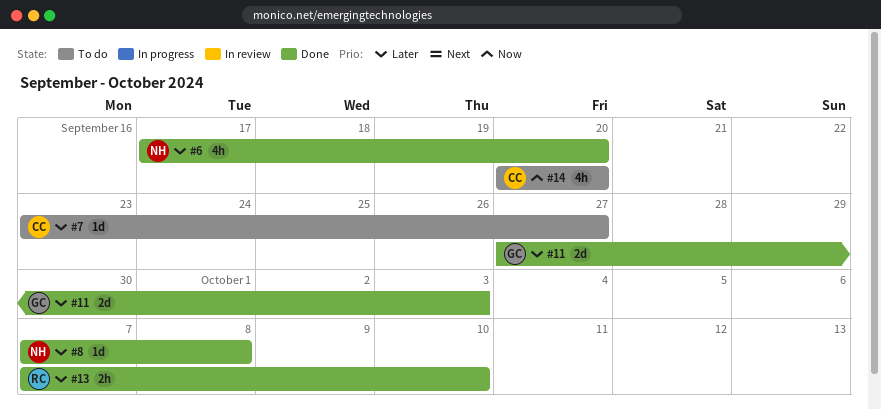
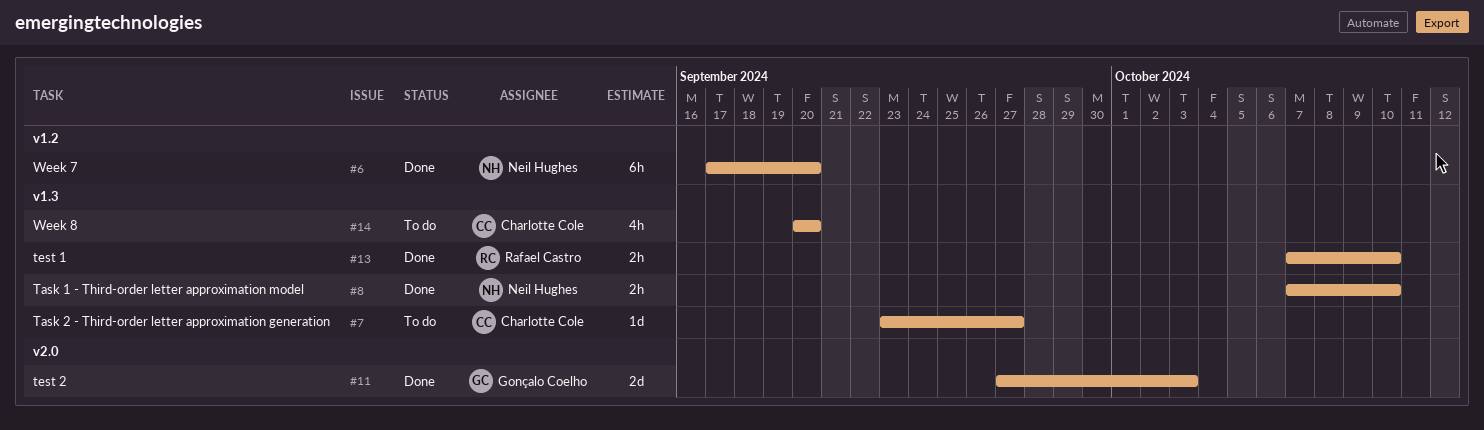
#6, estimate: 4h -> 6h
#8, estimate: 1d -> 2h
#8, due: Oct 8 -> Oct 10

